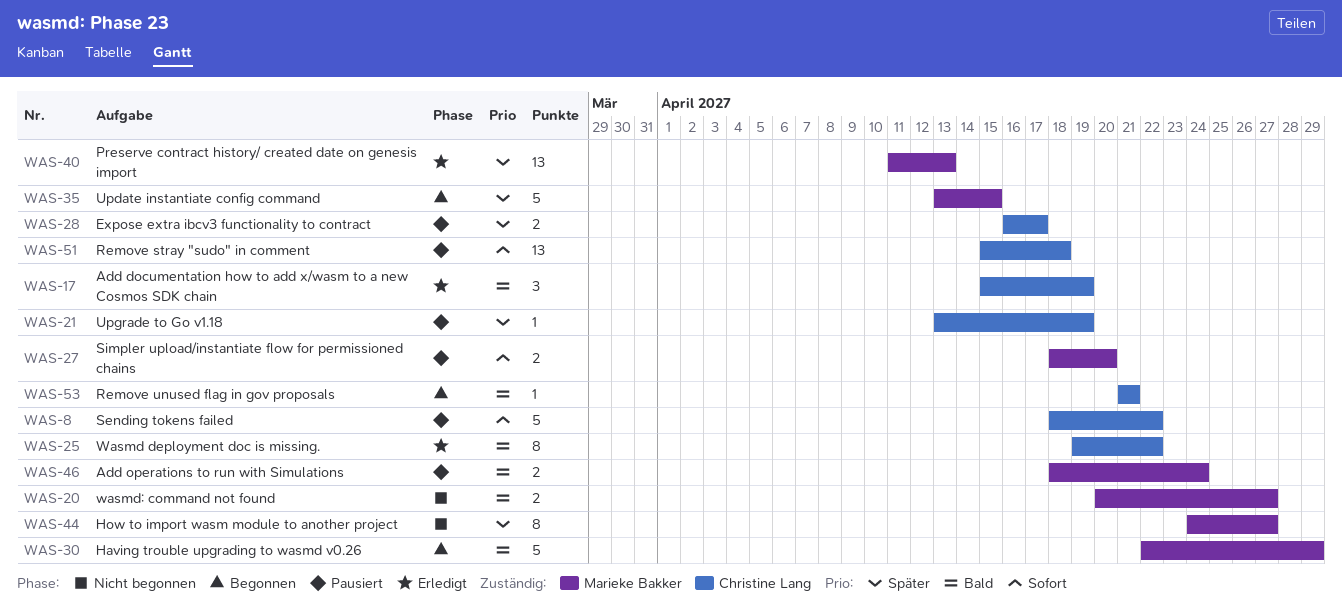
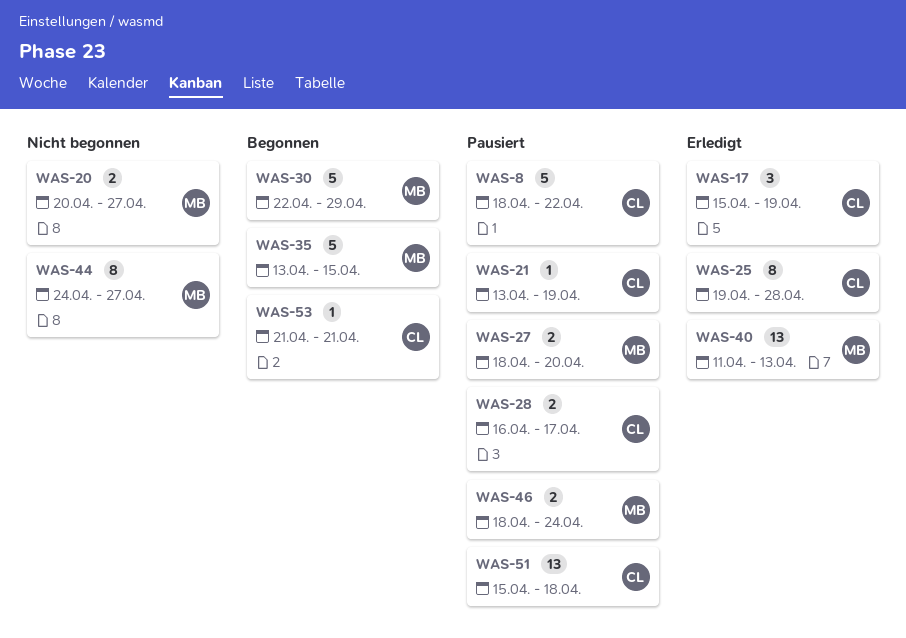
WAS-25, due: Apr 22 -> Apr 28

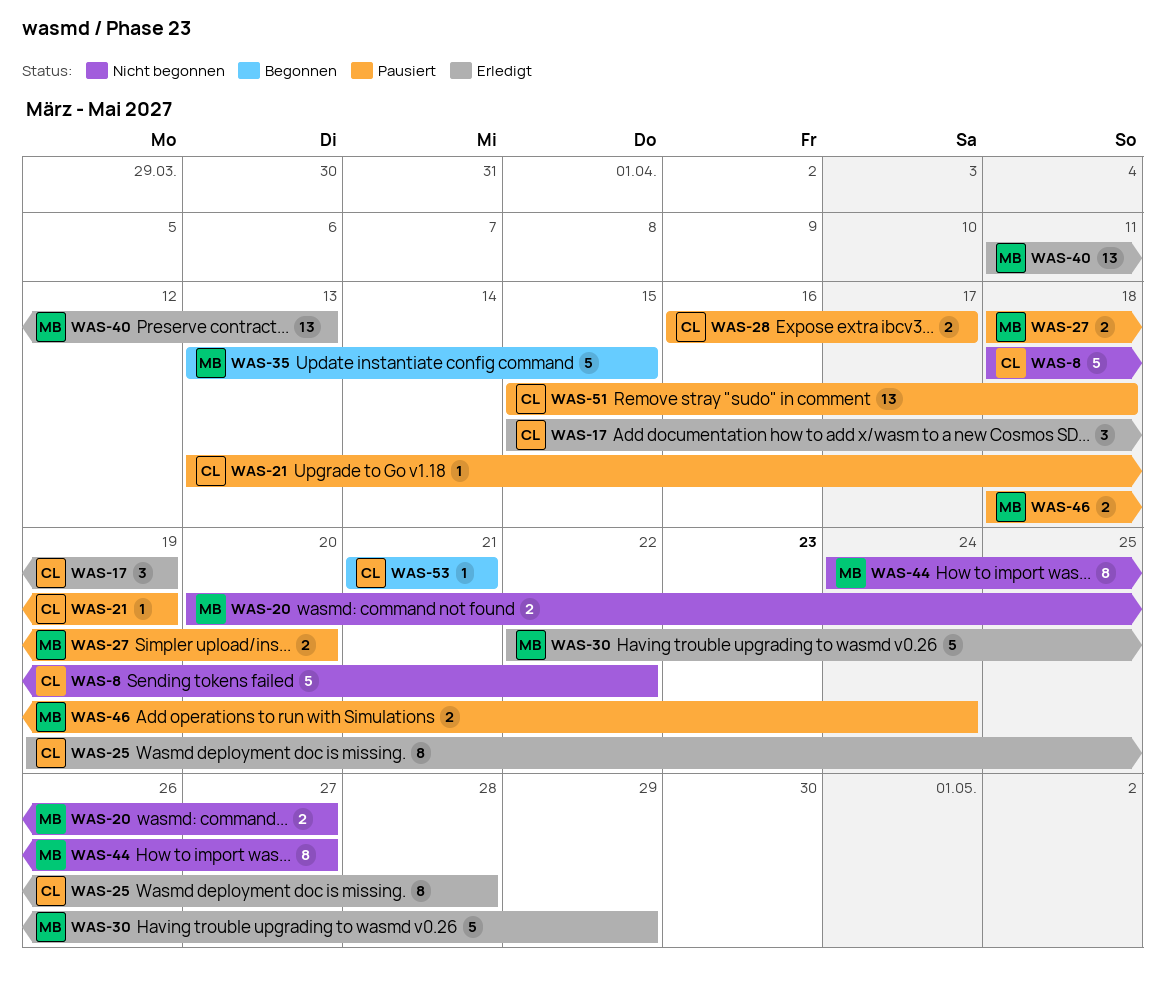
WAS-8, status: Pausiert -> Nicht begonnen
WAS-30, status: Begonnen -> Erledigt

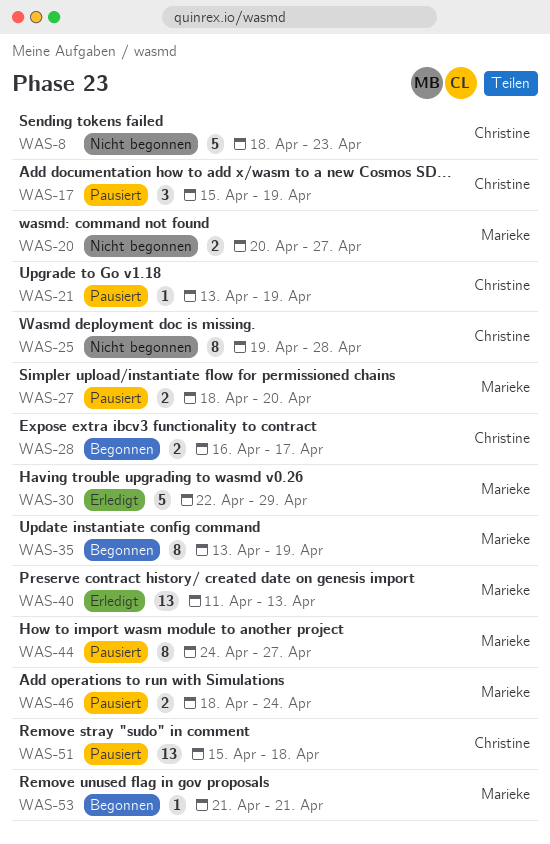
WAS-8, due: Apr 22 -> Apr 23
WAS-17, status: Erledigt -> Pausiert
WAS-25, status: Erledigt -> Nicht begonnen
WAS-28, status: Pausiert -> Begonnen
WAS-35, estimate: 5 -> 8
WAS-35, due: Apr 15 -> Apr 19
WAS-44, status: Nicht begonnen -> Pausiert
WAS-53, owner: Christine -> Marieke

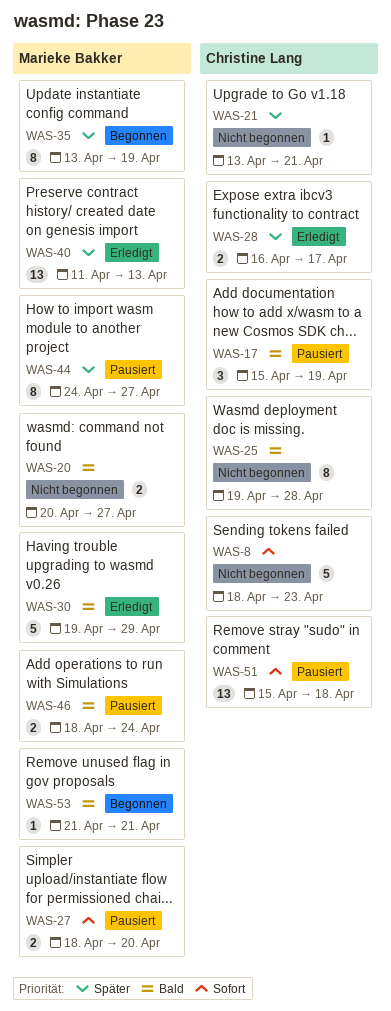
WAS-21, status: Pausiert -> Nicht begonnen
WAS-21, due: Apr 19 -> Apr 21
WAS-28, status: Begonnen -> Erledigt
WAS-30, start: Apr 22 -> Apr 19

